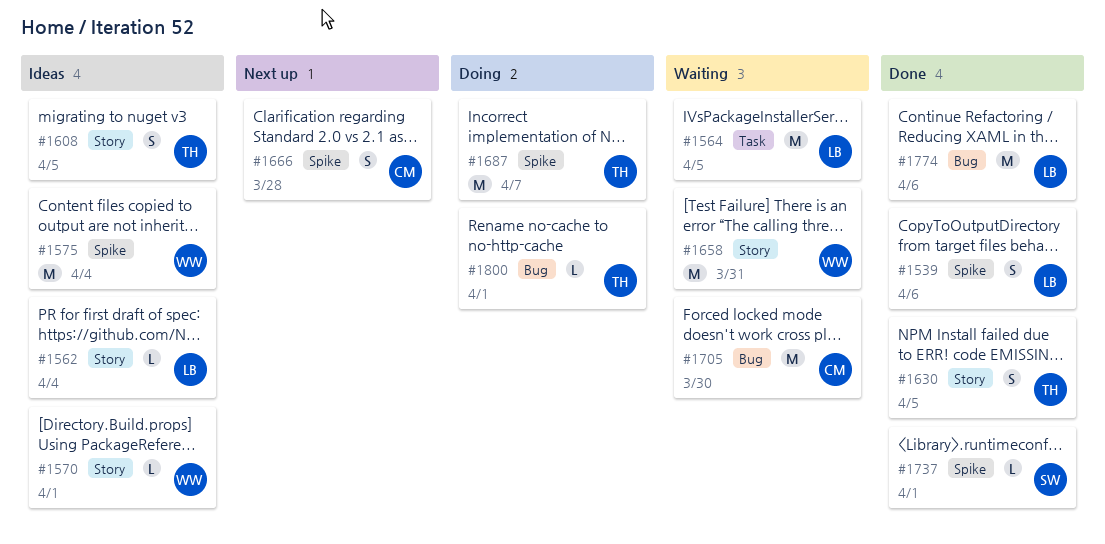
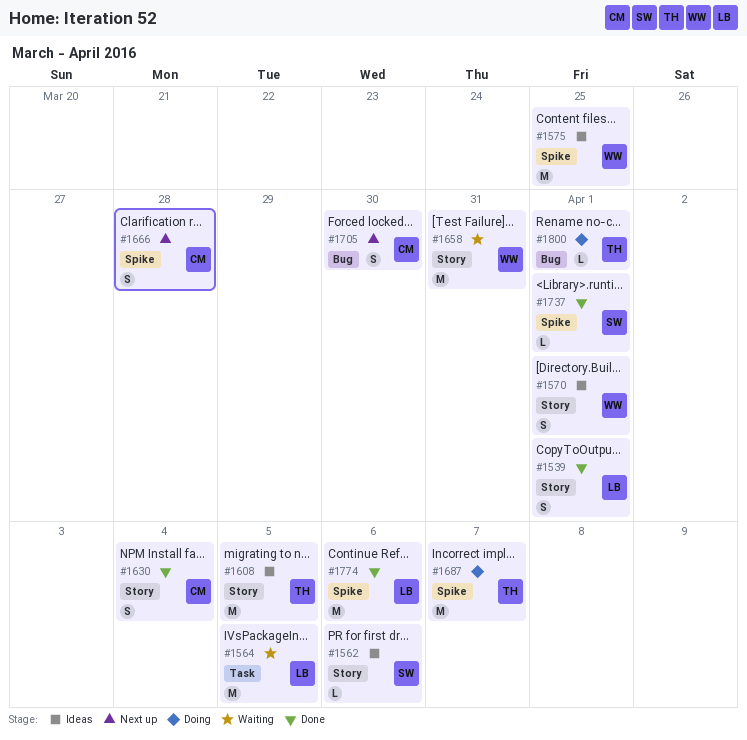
#1539, label: Spike -> Story
#1539, due: Apr 6 -> Apr 1
#1562, owner: LB -> SW
#1562, due: Apr 4 -> Apr 6
#1570, estimate: L -> S
#1575, due: Apr 4 -> Mar 25
#1608, estimate: S -> M
#1630, owner: TH -> CM
#1630, due: Apr 5 -> Apr 4
#1705, status: Waiting -> Next up
#1705, estimate: M -> S
#1774, label: Bug -> Spike

